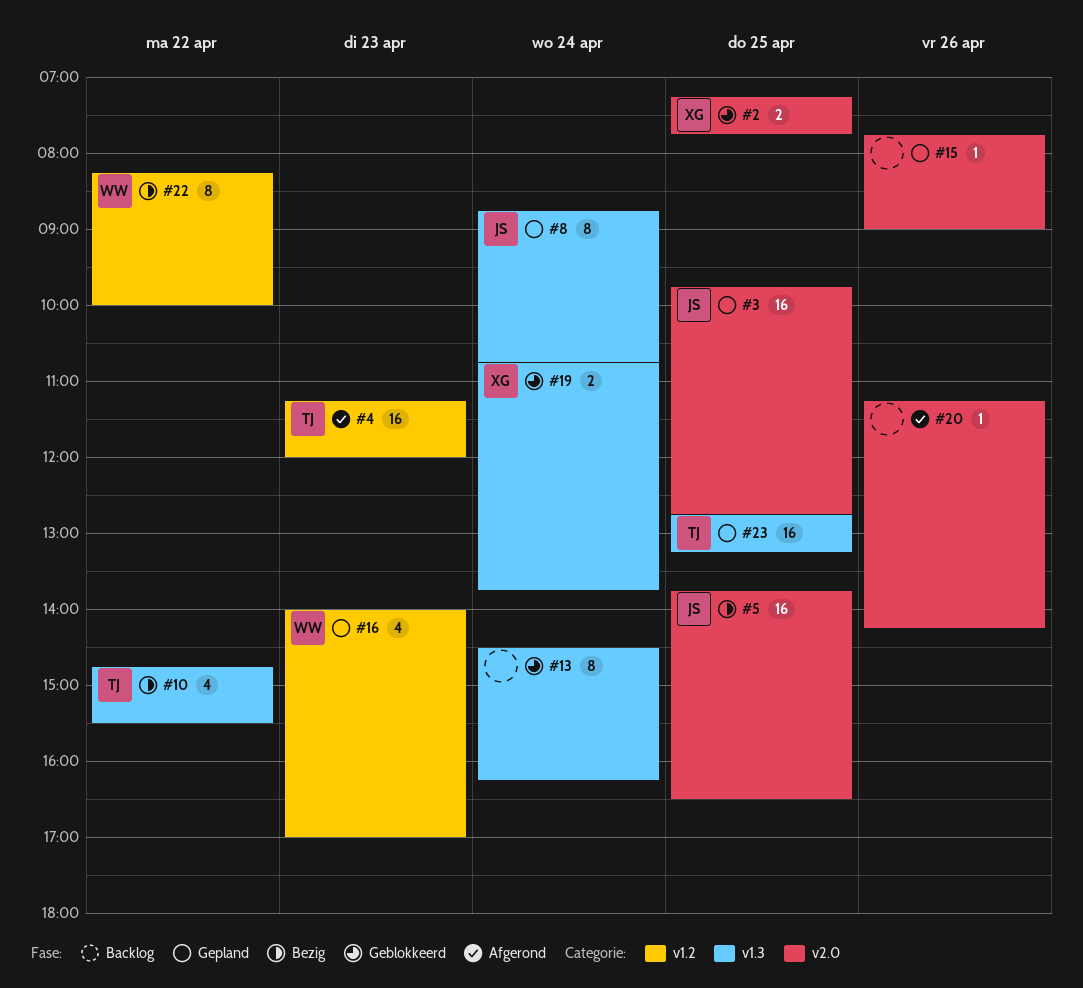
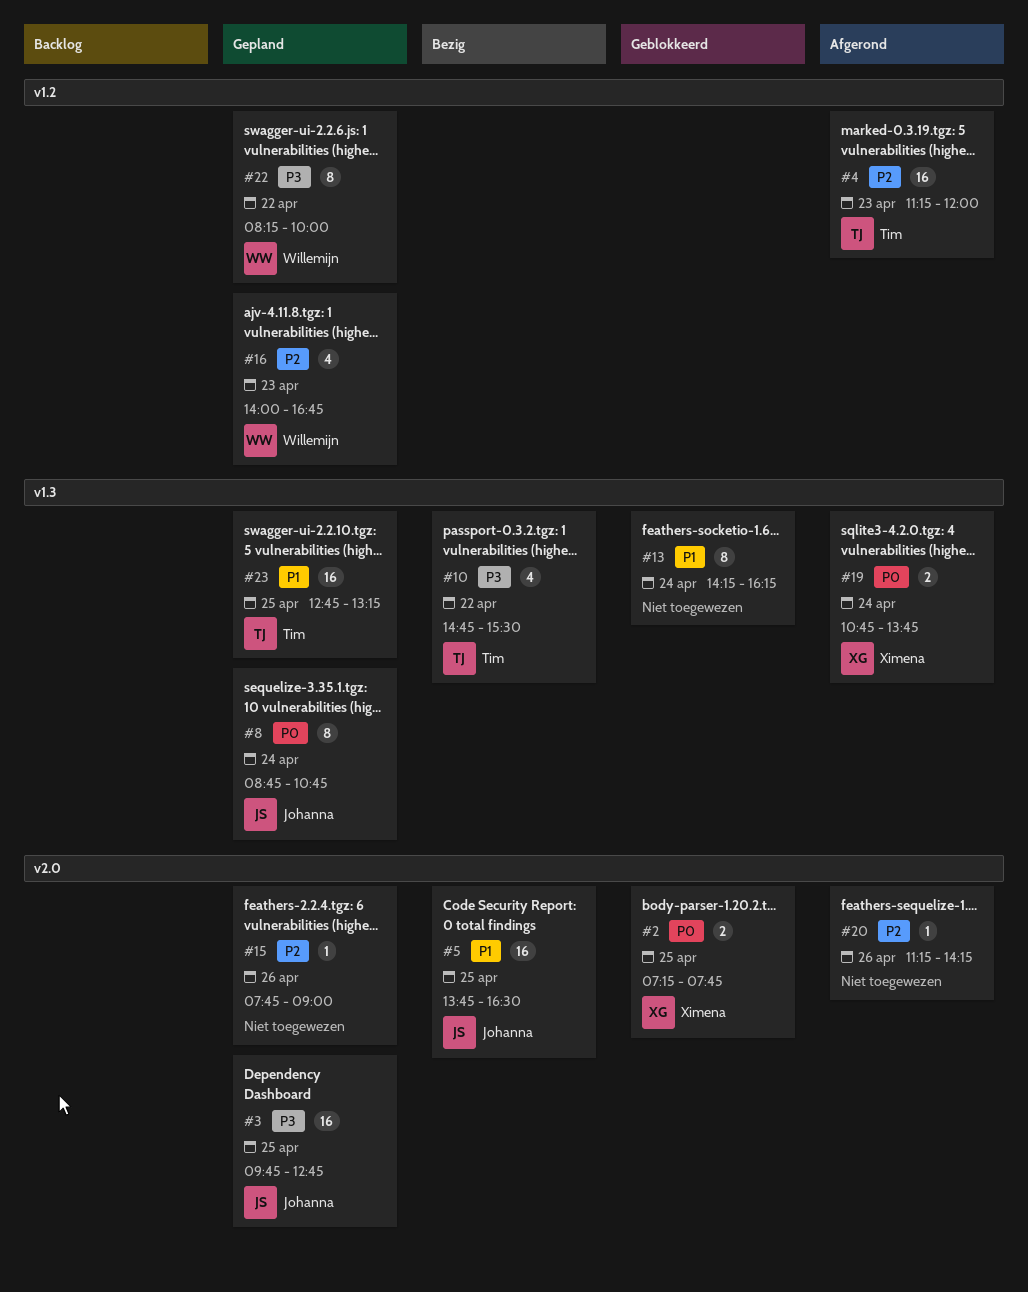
#13, begins: 14:30 -> 14:15
#16, ends: 17:00 -> 16:45
#19, status: Geblokkeerd -> Afgerond
#22, status: Bezig -> Gepland

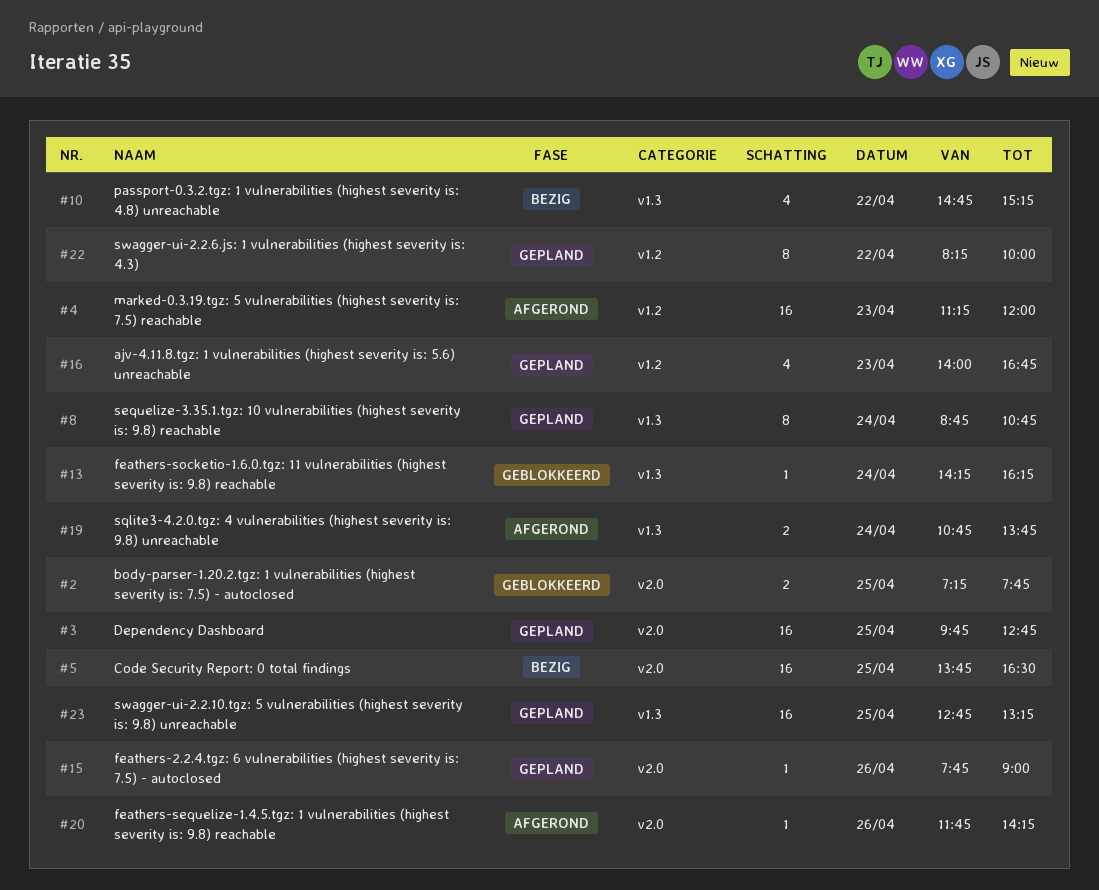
#10, ends: 15:30 -> 15:15
#13, estimate: 8 -> 1
#20, begins: 11:15 -> 11:45

